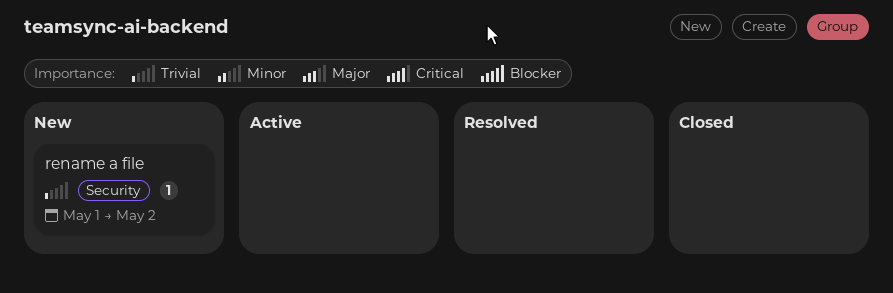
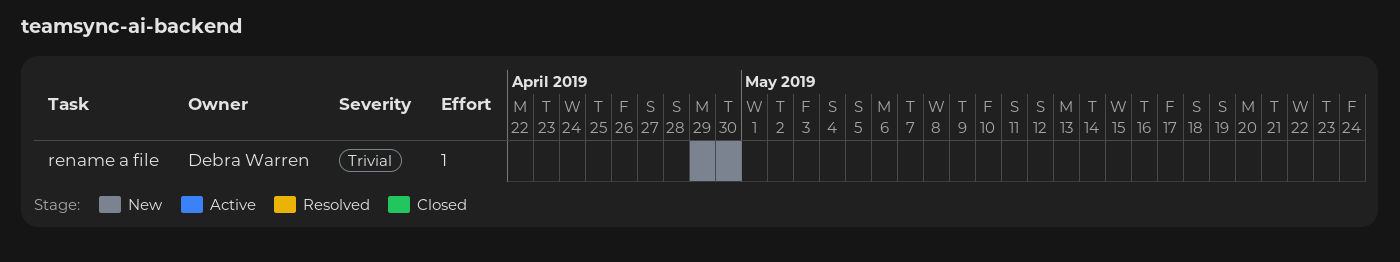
rename a file, start: May 1 -> Apr 29
rename a file, due: May 2 -> Apr 30

